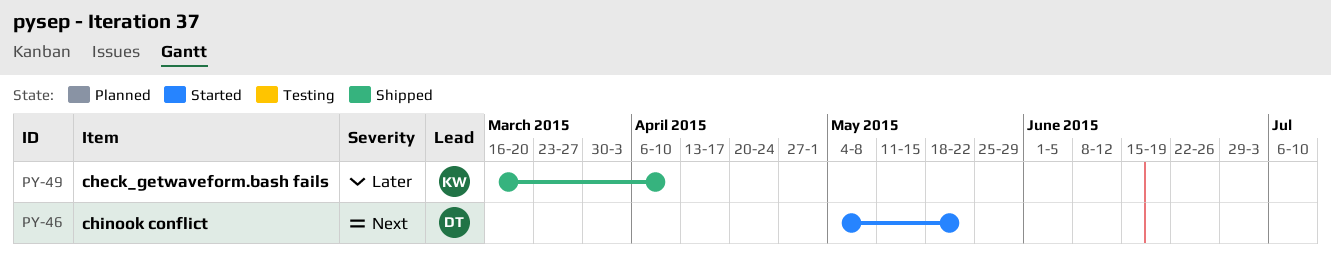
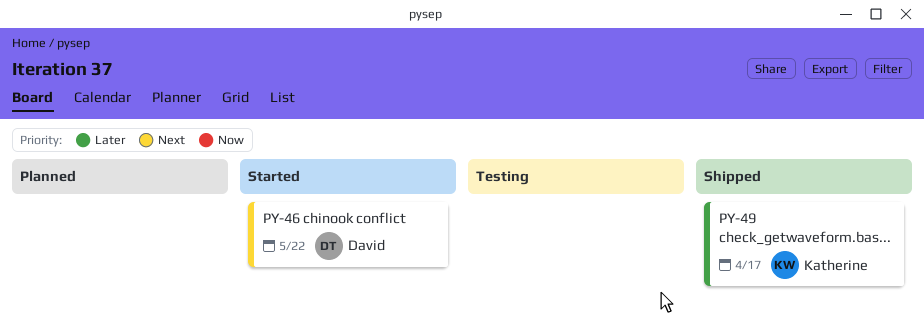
PY-49, due: Apr 10 -> Apr 17

